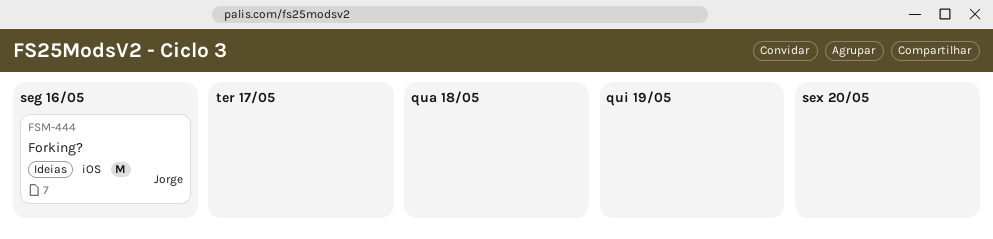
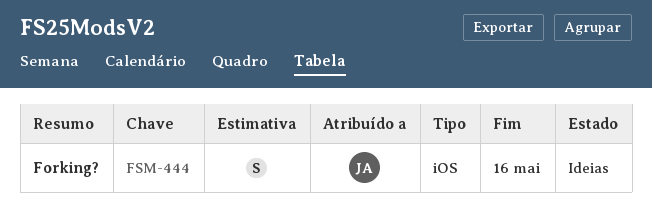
FSM-444, estimate: M -> S

